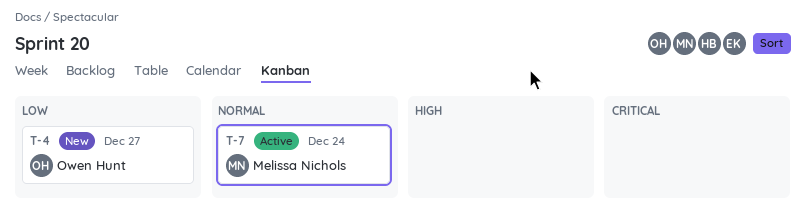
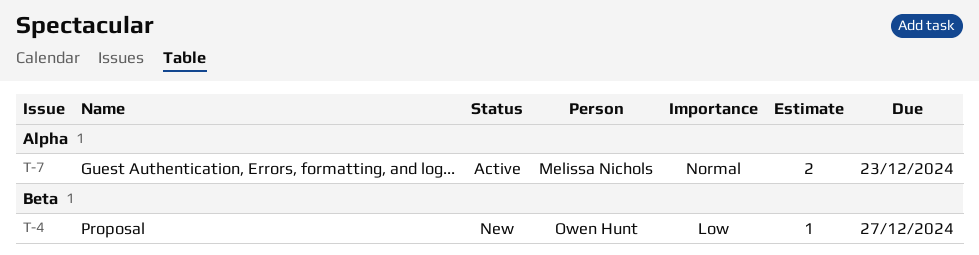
T-7, due: Dec 24 -> Dec 23

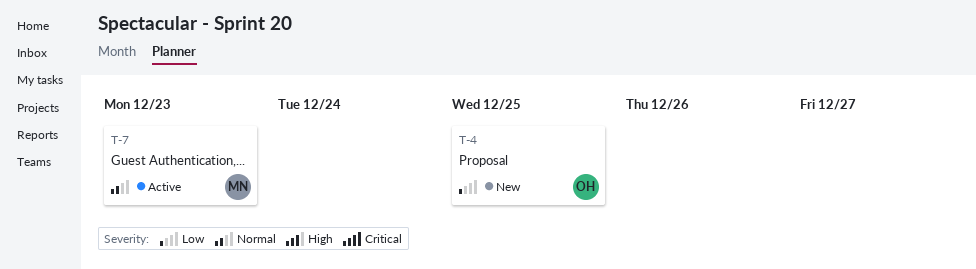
T-4, due: Dec 27 -> Dec 25

